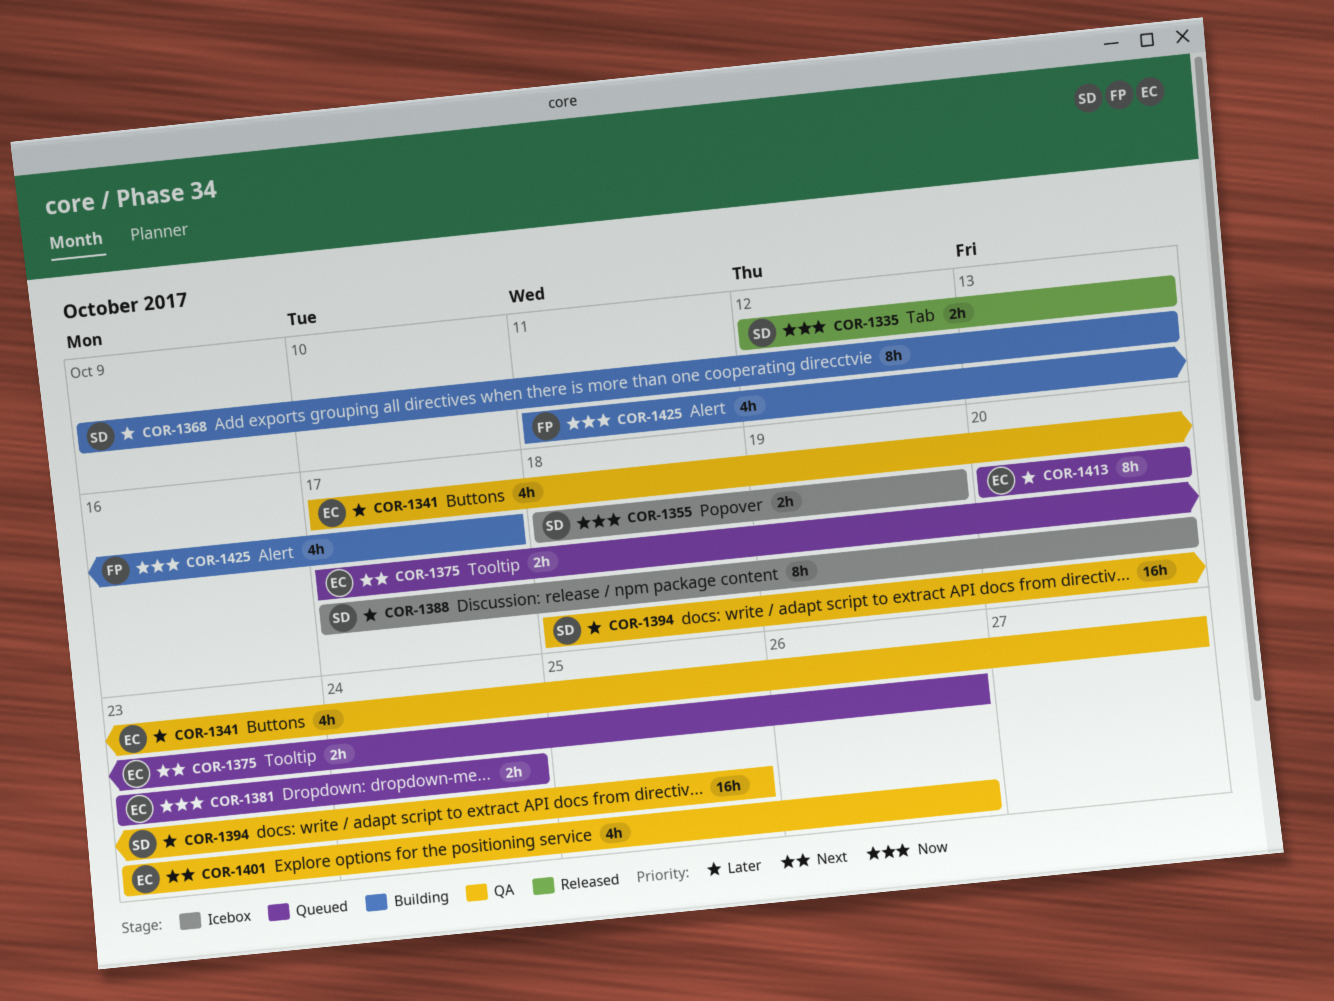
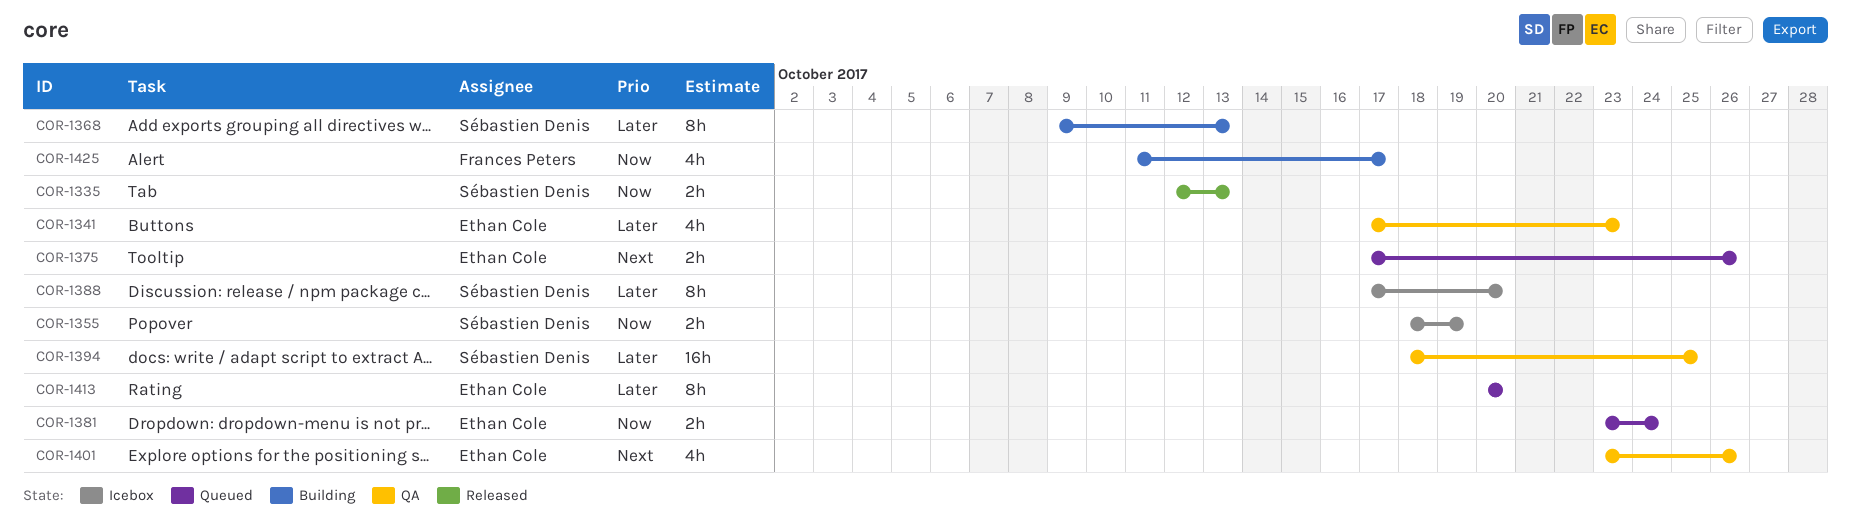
COR-1341, due: Oct 27 -> Oct 23

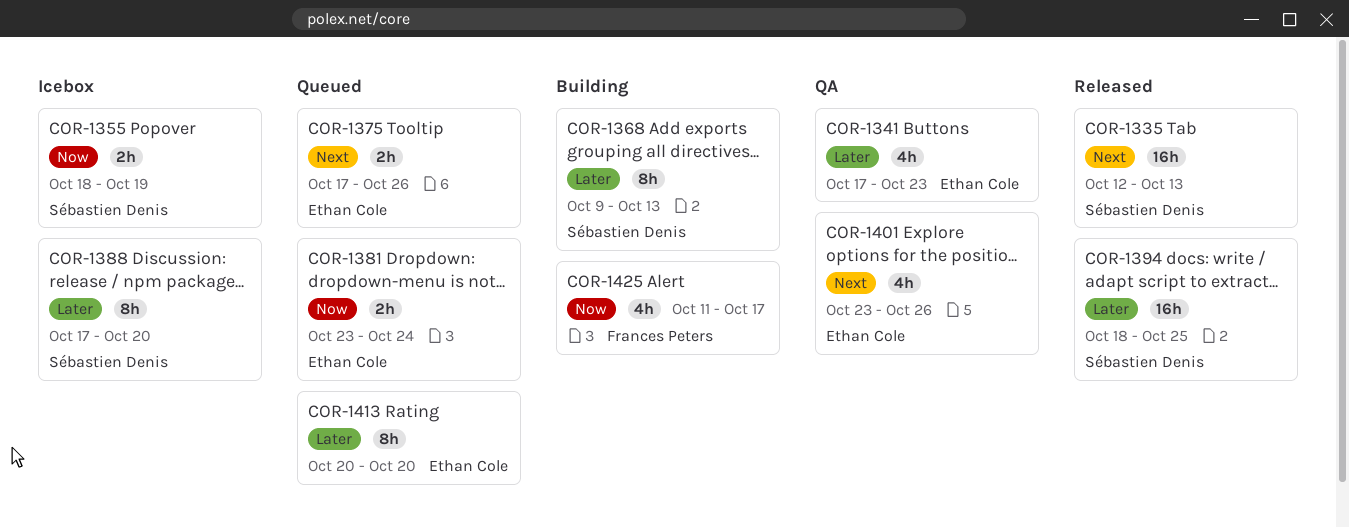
COR-1335, priority: Now -> Next
COR-1335, estimate: 2h -> 16h
COR-1394, status: QA -> Released

